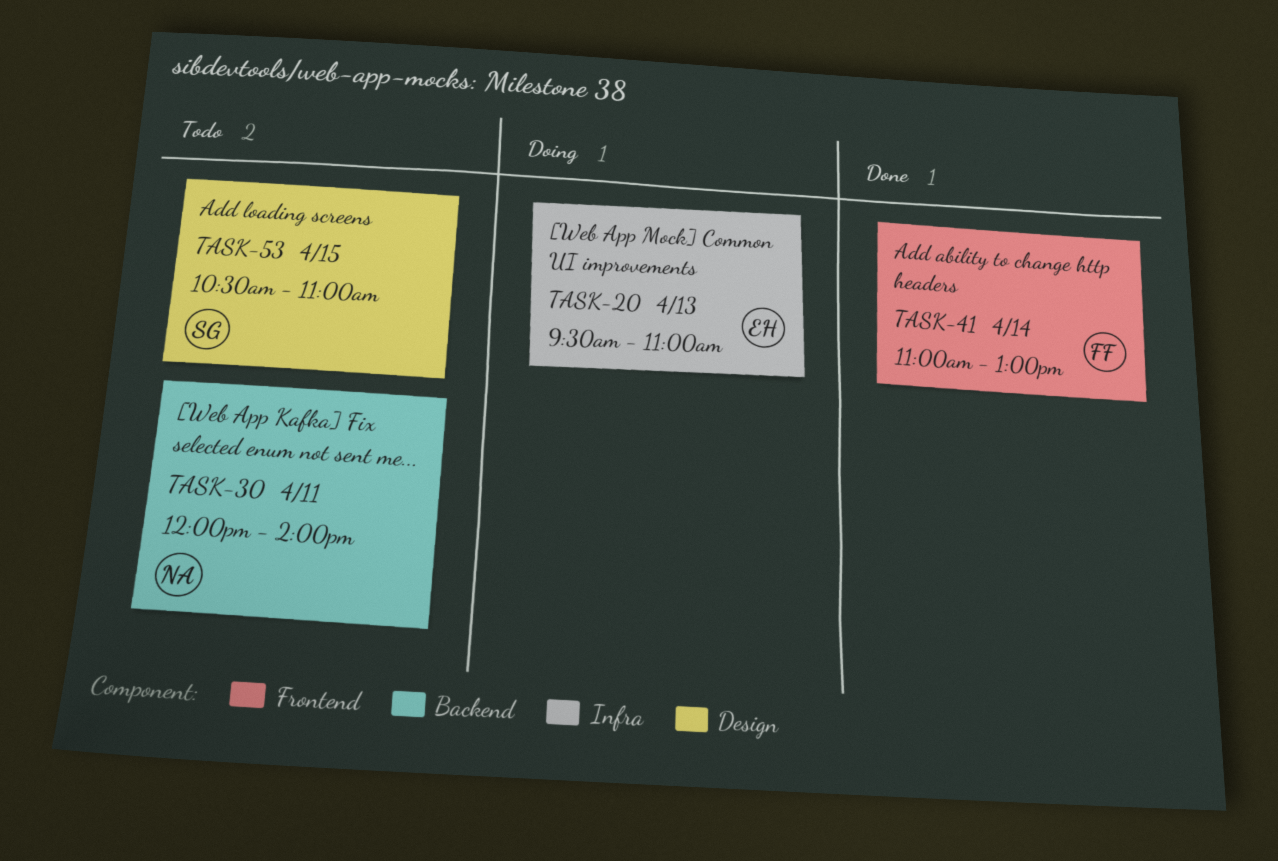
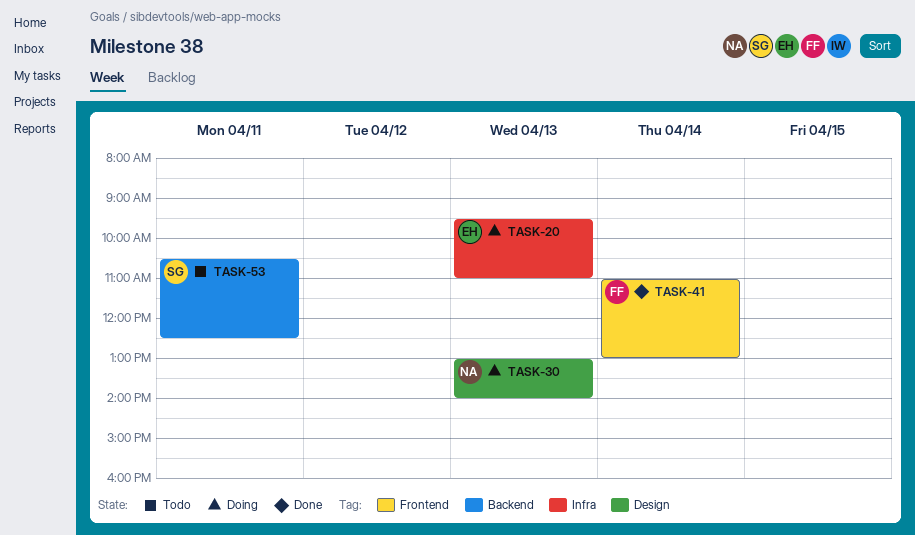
TASK-30, status: Todo -> Doing
TASK-30, label: Backend -> Design
TASK-30, day: Apr 11 -> Apr 13
TASK-30, begins: 12:00 -> 13:00
TASK-53, label: Design -> Backend
TASK-53, day: Apr 15 -> Apr 11
TASK-53, ends: 11:00 -> 12:30

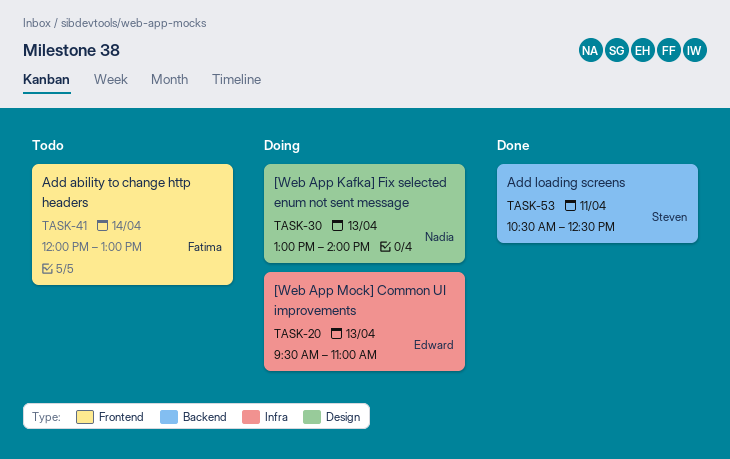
TASK-41, status: Done -> Todo
TASK-41, begins: 11:00 -> 12:00
TASK-53, status: Todo -> Done

